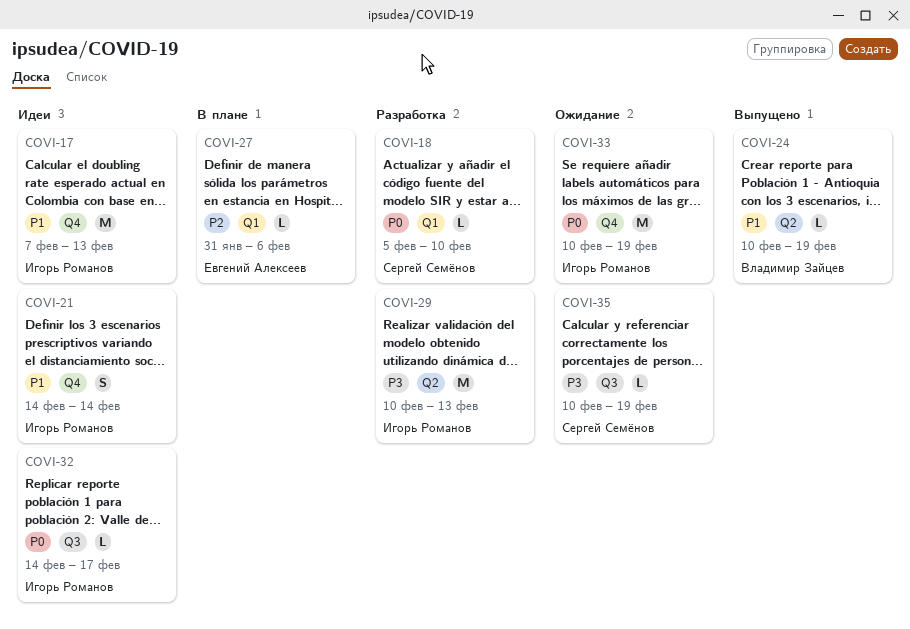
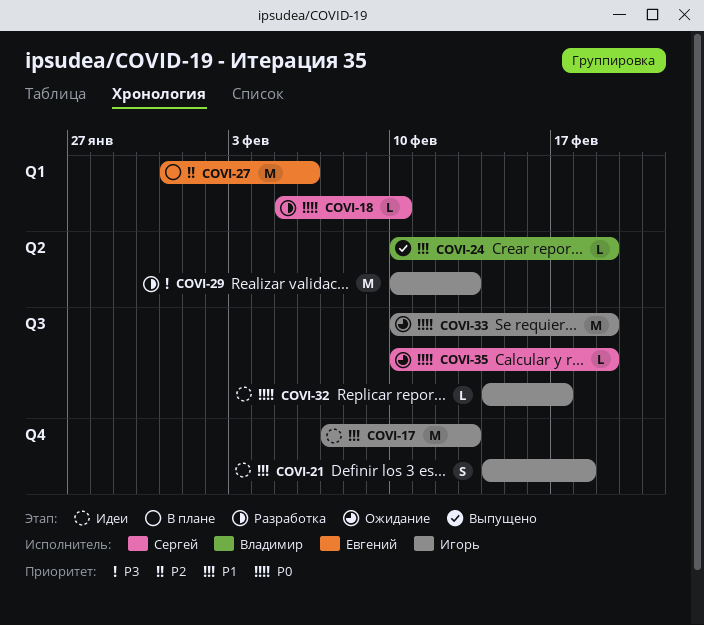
COVI-21, due: Feb 14 -> Feb 18
COVI-27, estimate: L -> M
COVI-33, label: Q4 -> Q3
COVI-35, priority: P3 -> P0

